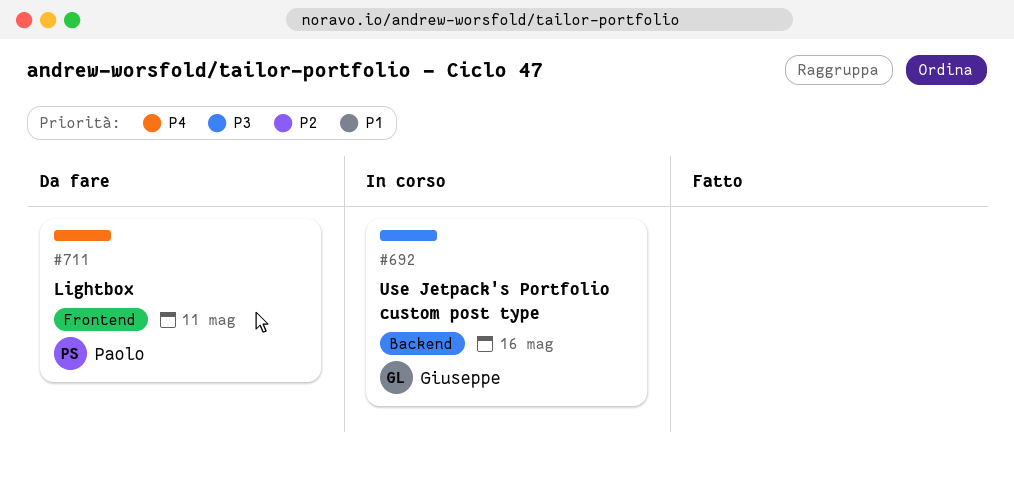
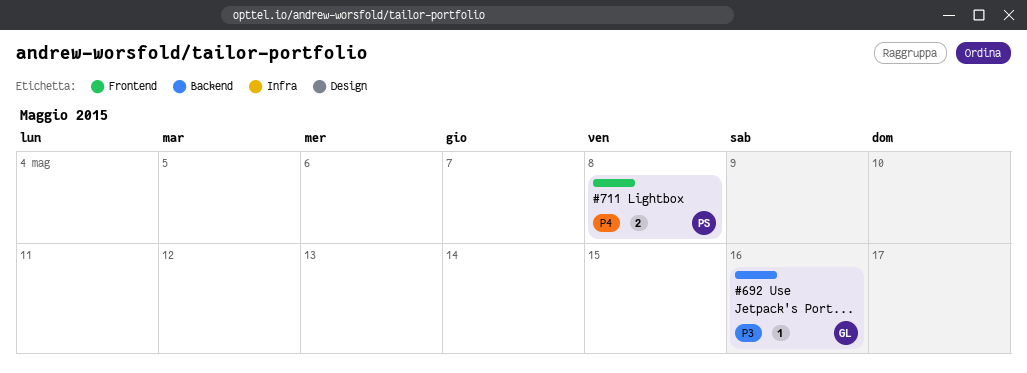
#711, due: May 11 -> May 8

